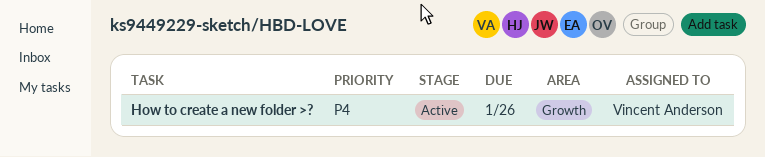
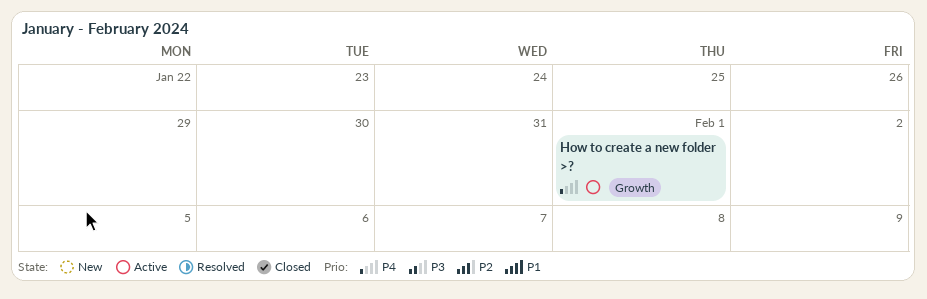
How to create a new folder >?, due: Jan 26 -> Feb 1

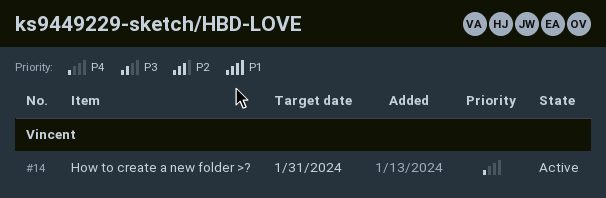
How to create a new folder >?, due: Feb 1 -> Jan 31

